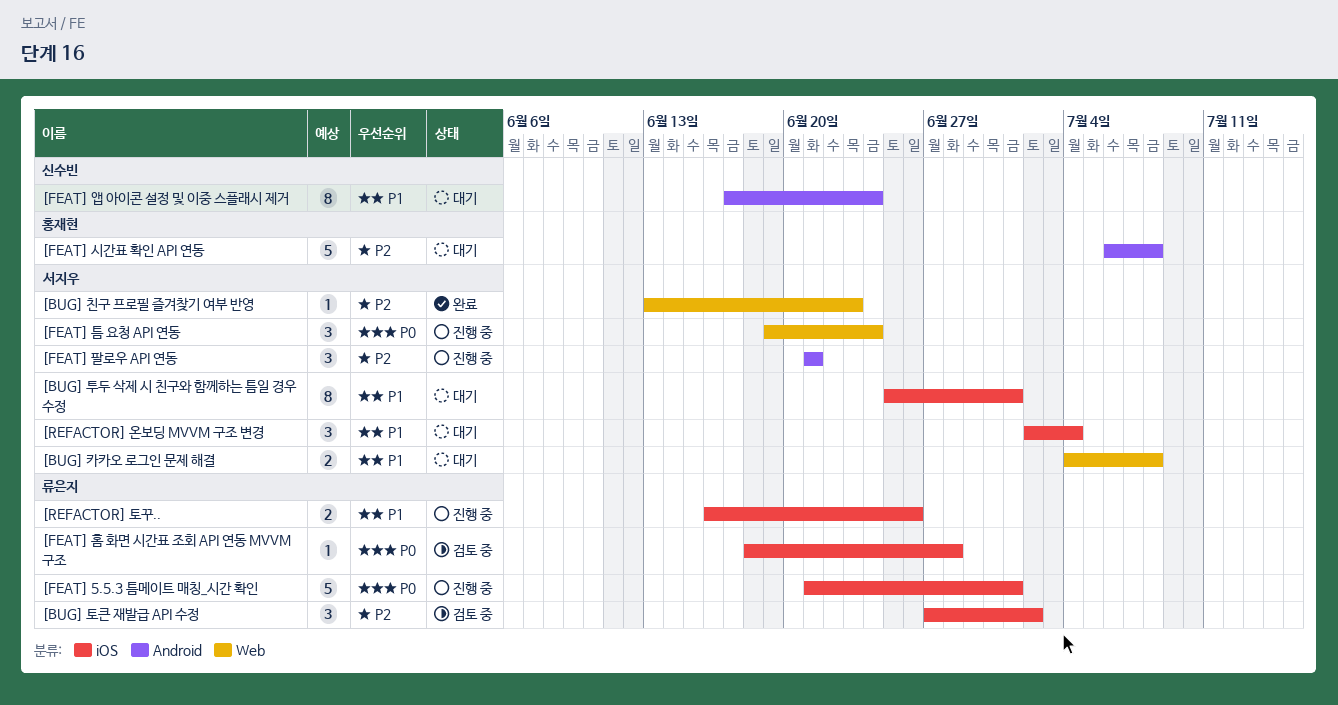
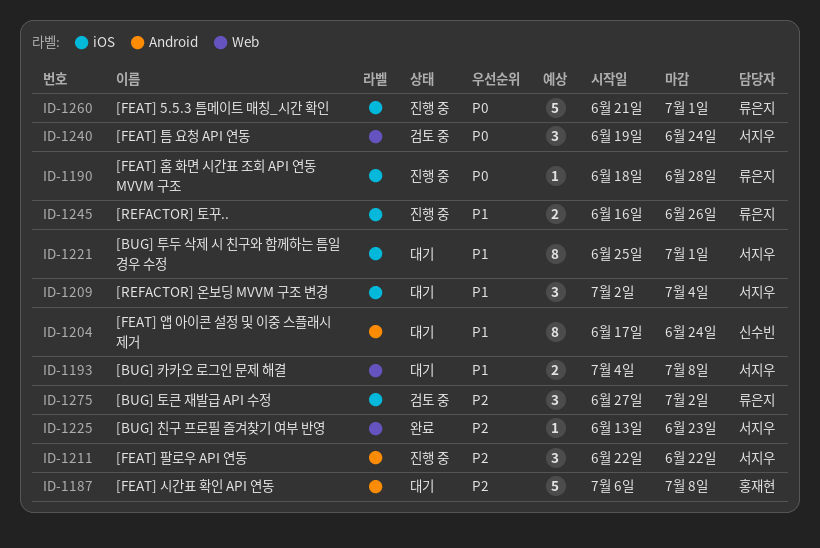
[FEAT] 틈 요청 API 연동, status: 진행 중 -> 검토 중
[FEAT] 팔로우 API 연동, start: Jun 21 -> Jun 22
[FEAT] 팔로우 API 연동, due: Jun 21 -> Jun 22
[FEAT] 홈 화면 시간표 조회 API 연동 MVVM 구조, status: 검토 중 -> 진행 중

